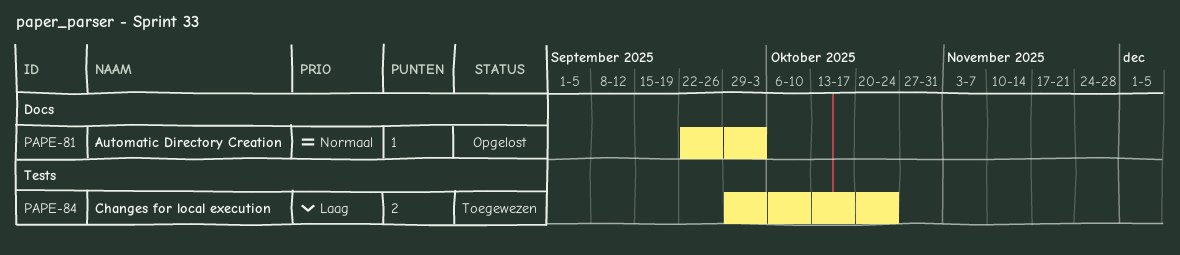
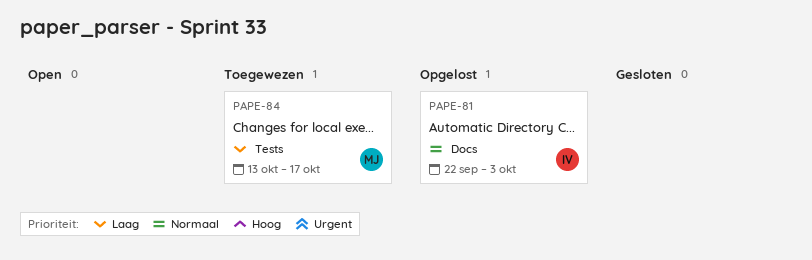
PAPE-84, start: Sep 29 -> Oct 13
PAPE-84, due: Oct 24 -> Oct 17

